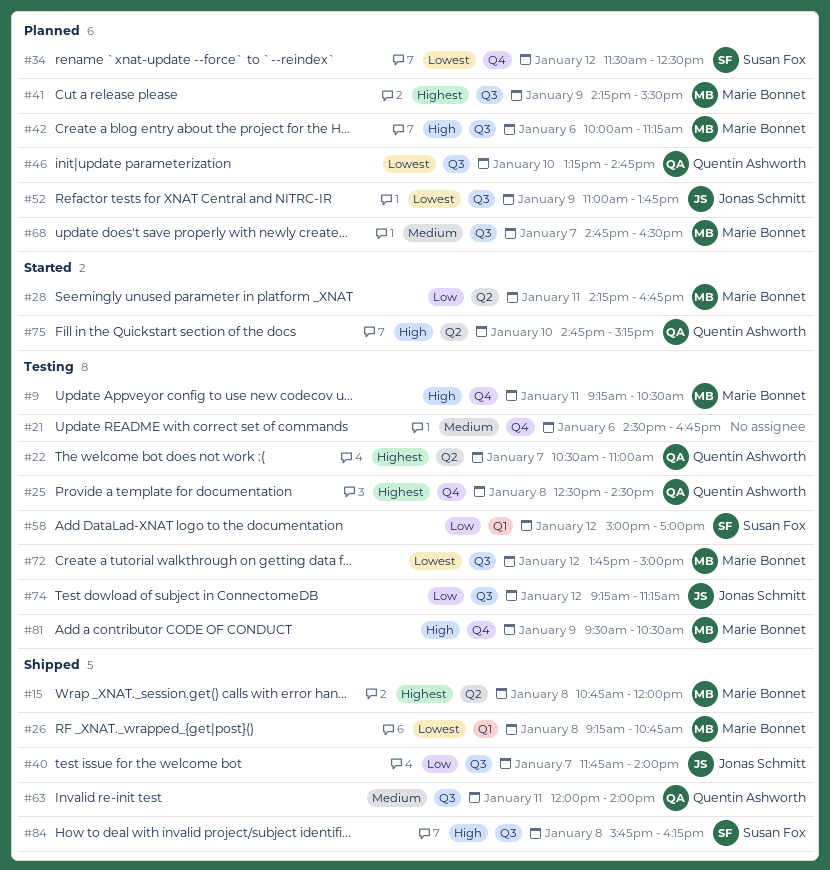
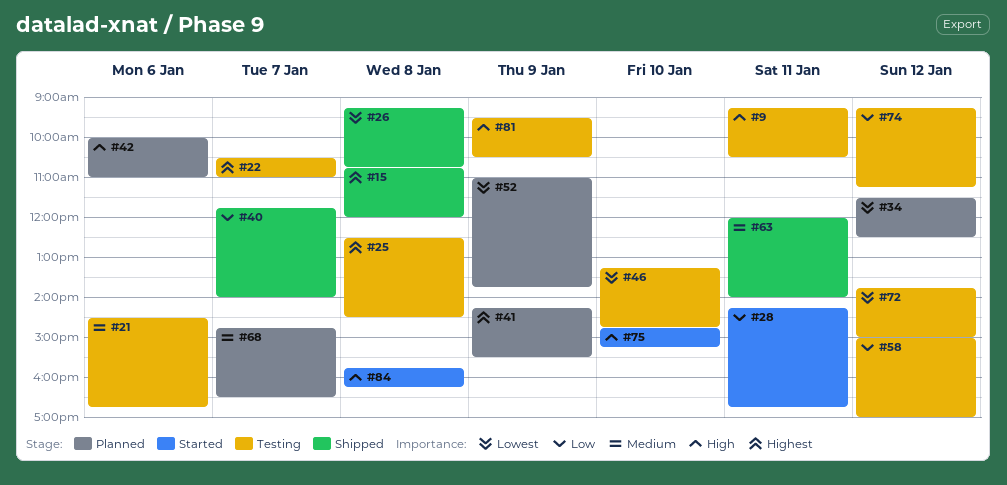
#42, ends: 11:15 -> 11:00
#46, status: Planned -> Testing
#84, status: Shipped -> Started

